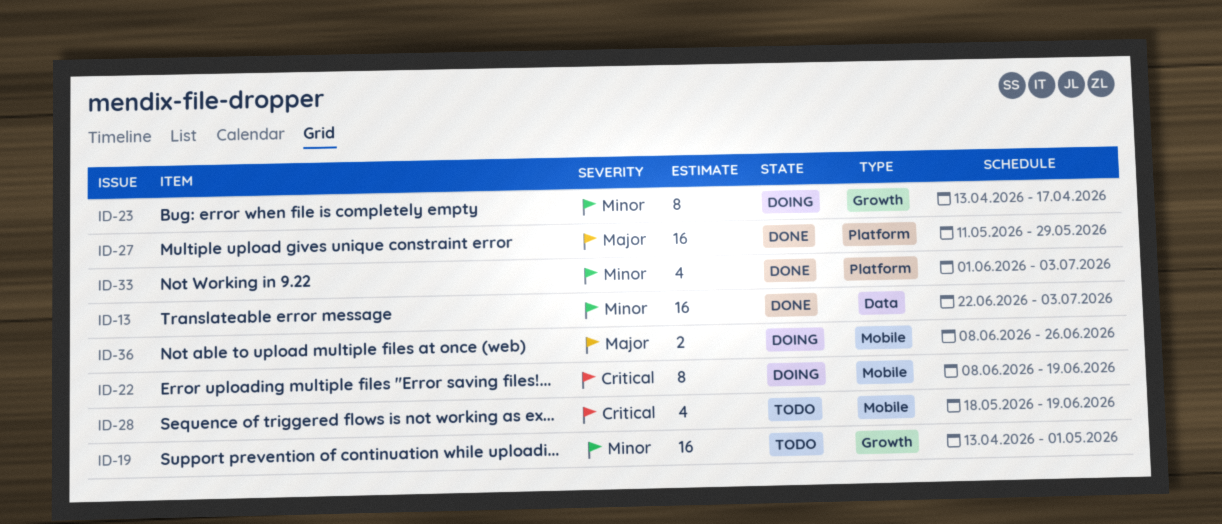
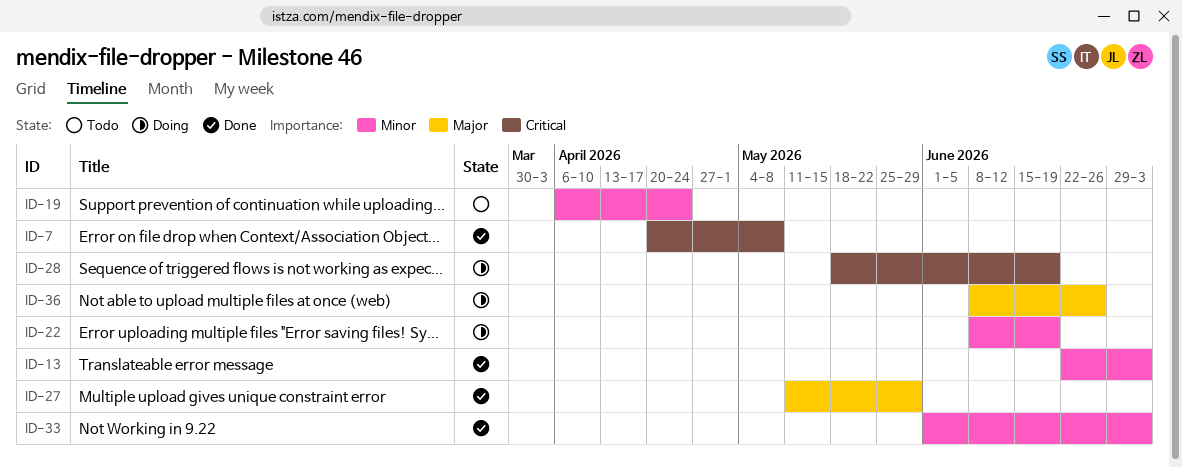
ID-7: none -> present
ID-19, start: Apr 13 -> Apr 6
ID-19, due: May 1 -> Apr 24
ID-22, priority: Critical -> Minor
ID-23: present -> none
ID-28, status: Todo -> Doing

